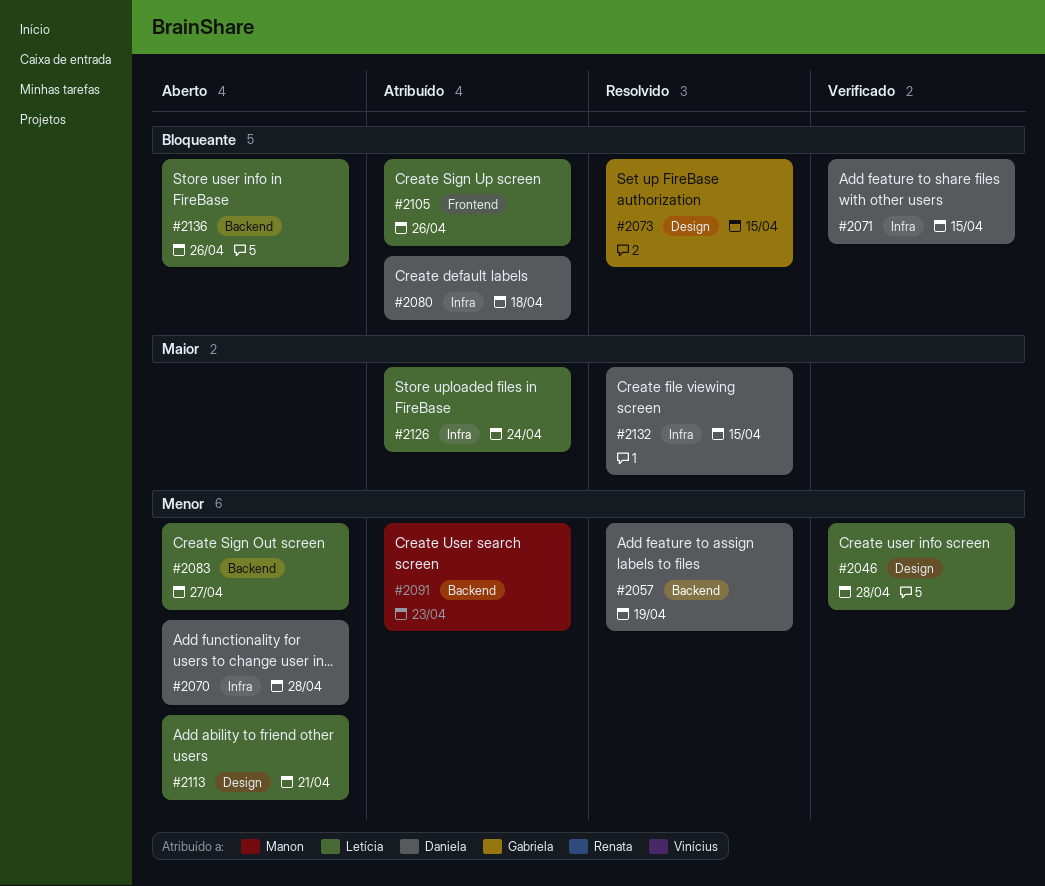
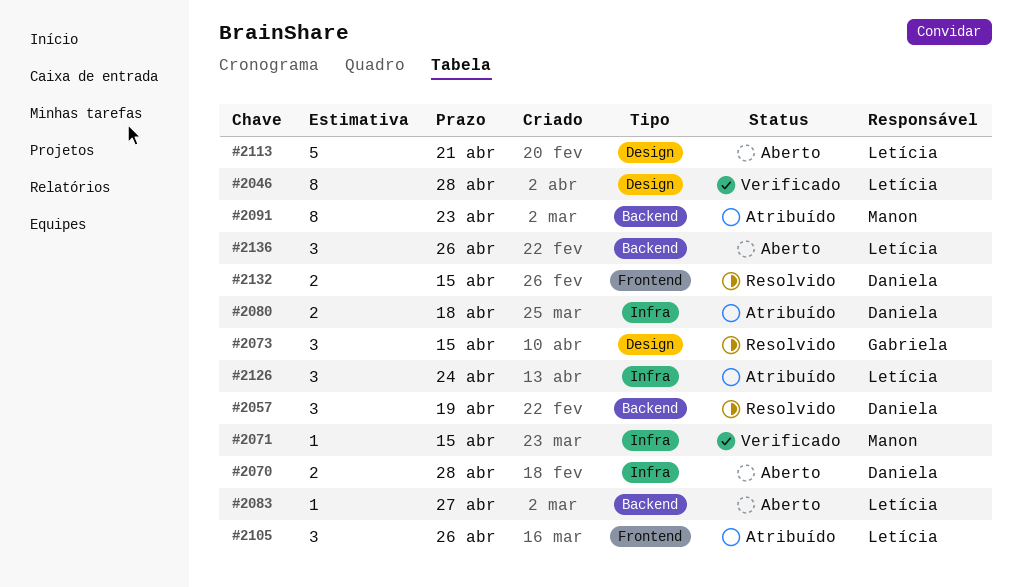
#2071, owner: Daniela -> Manon
#2132, label: Infra -> Frontend

